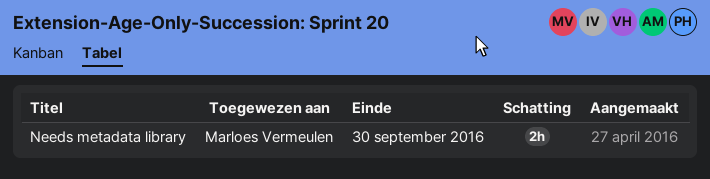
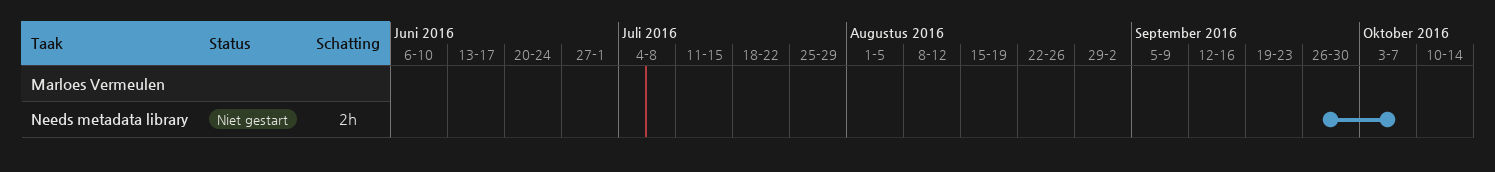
Needs metadata library, due: Sep 30 -> Oct 7

